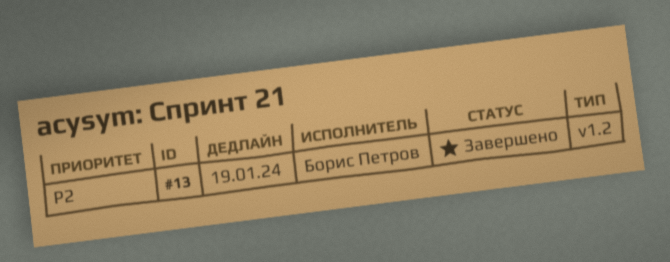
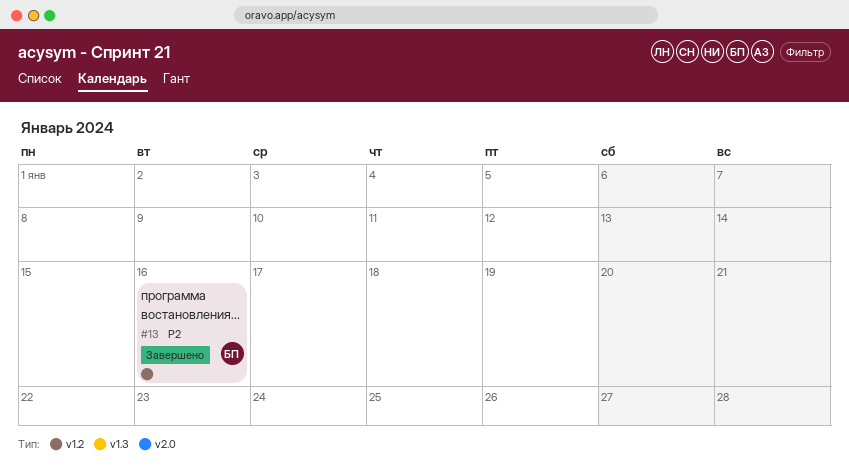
#13, due: Jan 19 -> Jan 16

